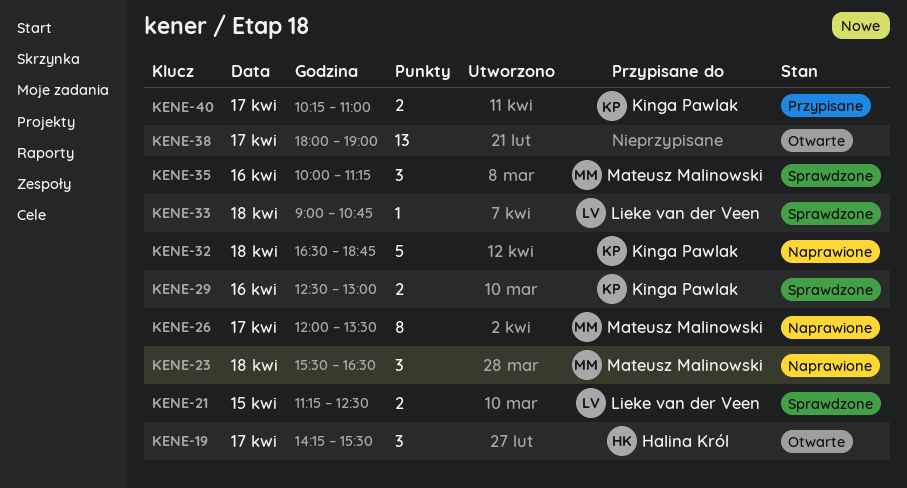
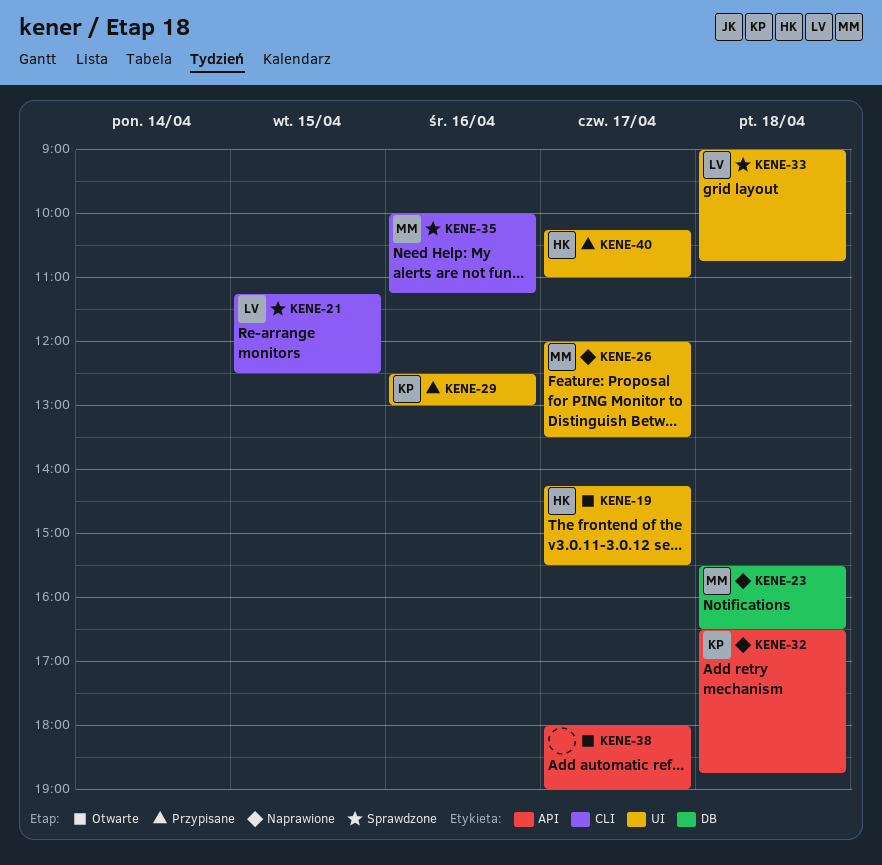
KENE-29, status: Sprawdzone -> Przypisane
KENE-40, owner: Kinga Pawlak -> Halina Król

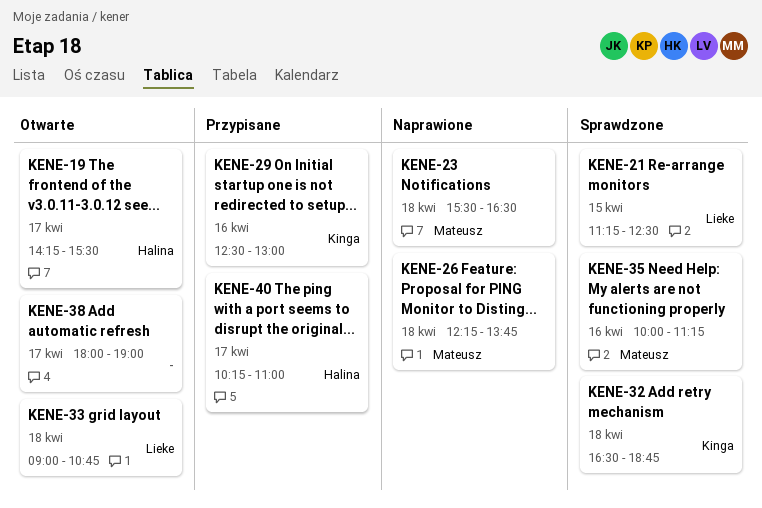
KENE-26, day: Apr 17 -> Apr 18
KENE-26, begins: 12:00 -> 12:15
KENE-26, ends: 13:30 -> 13:45
KENE-32, status: Naprawione -> Sprawdzone
KENE-33, status: Sprawdzone -> Otwarte

